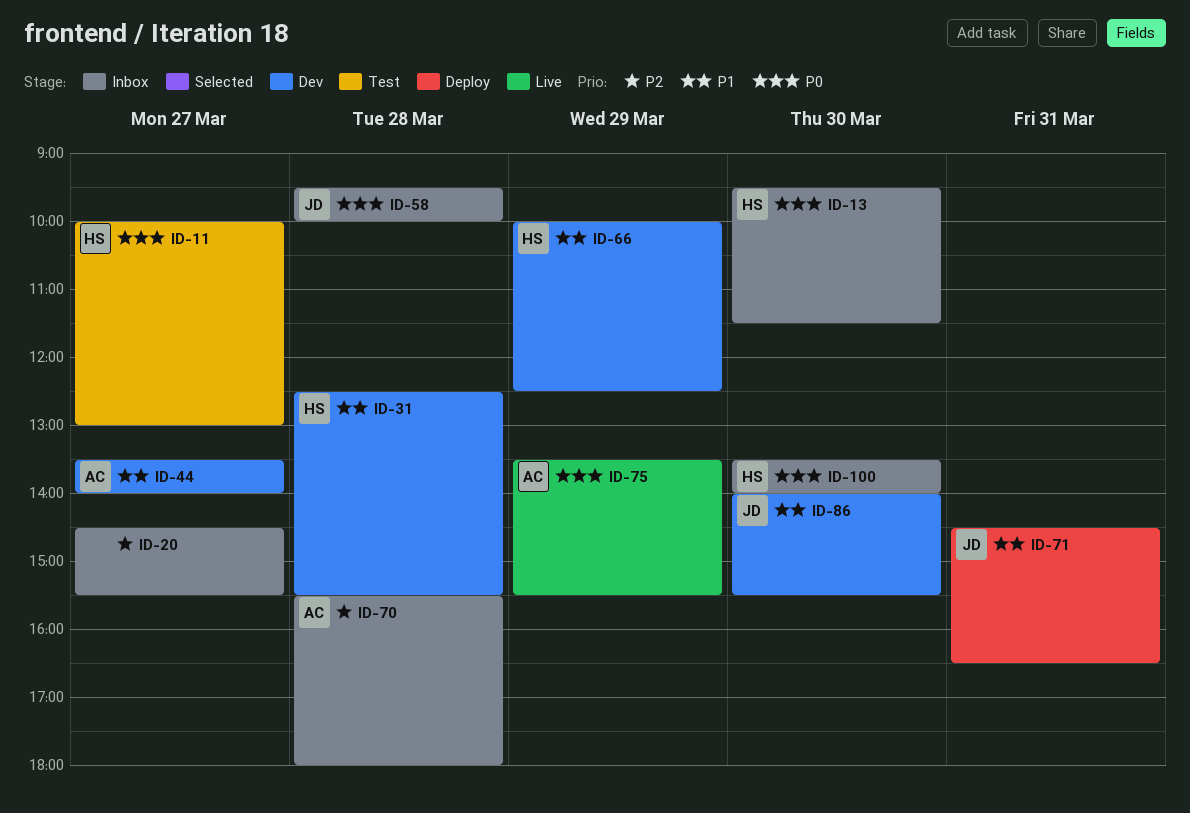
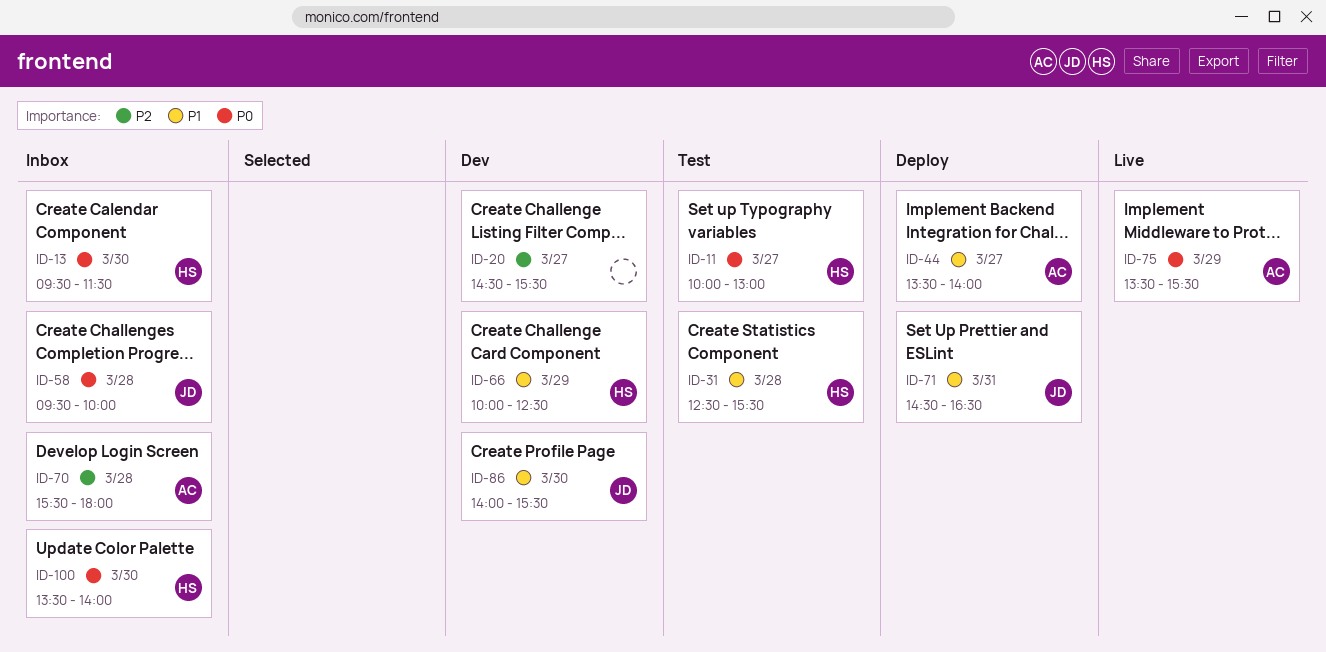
ID-20, status: Inbox -> Dev
ID-31, status: Dev -> Test
ID-44, status: Dev -> Deploy

